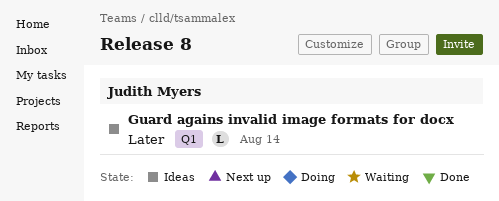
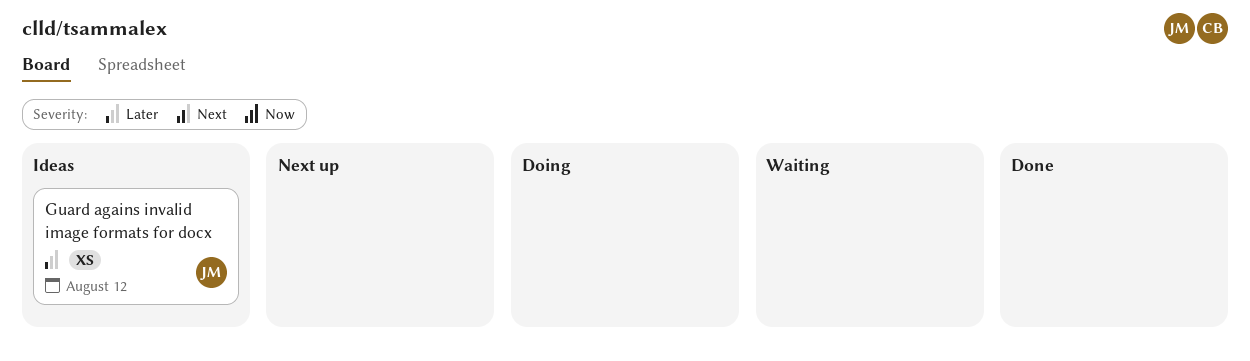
Guard agains invalid image formats for docx, estimate: L -> XS
Guard agains invalid image formats for docx, due: Aug 14 -> Aug 12

